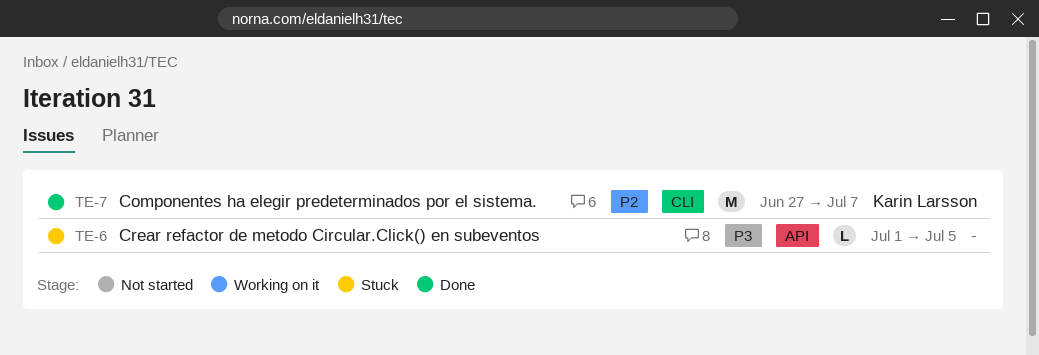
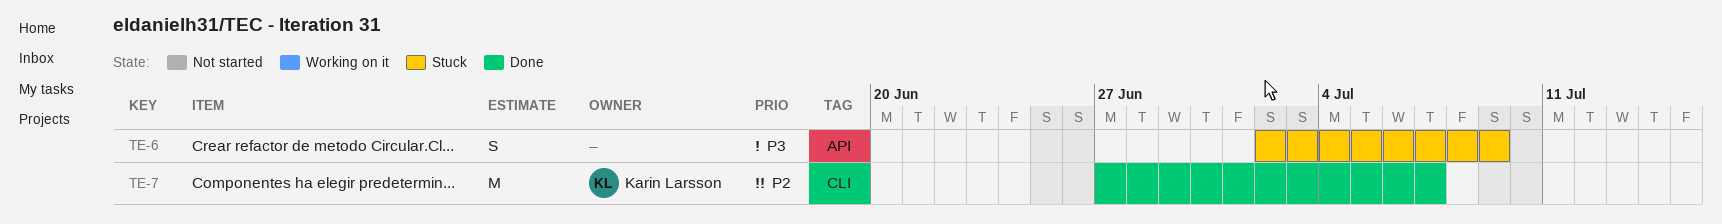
TE-6, estimate: L -> S
TE-6, start: Jul 1 -> Jul 2
TE-6, due: Jul 5 -> Jul 9

